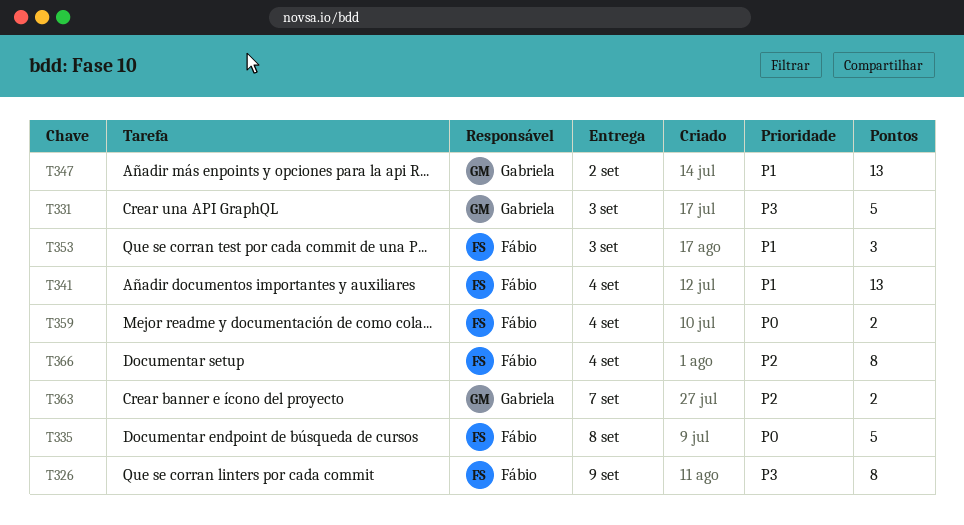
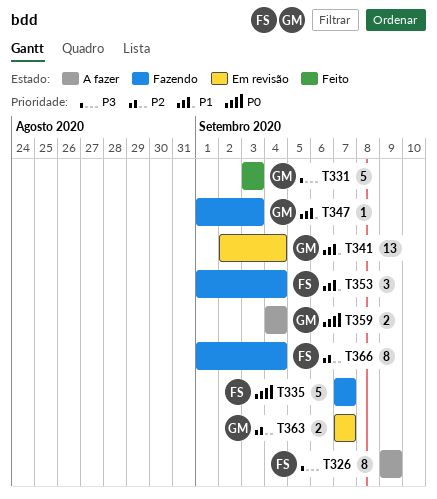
T335, due: Sep 8 -> Sep 7
T341, owner: Fábio -> Gabriela
T347, estimate: 13 -> 1
T347, due: Sep 2 -> Sep 3
T353, due: Sep 3 -> Sep 4
T359, owner: Fábio -> Gabriela

